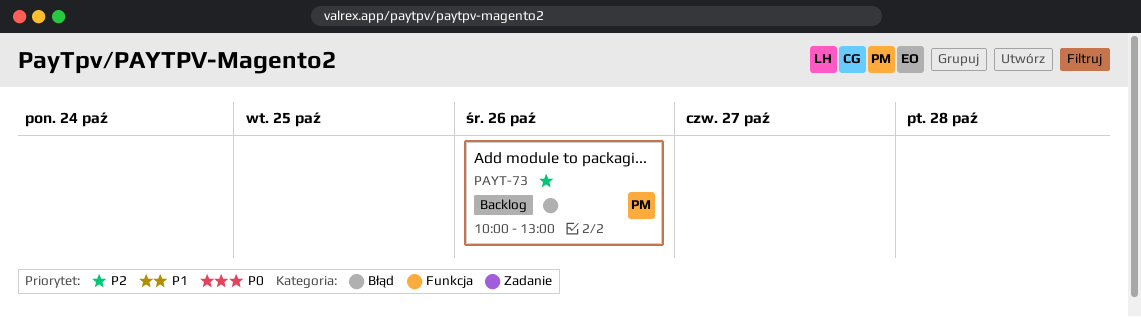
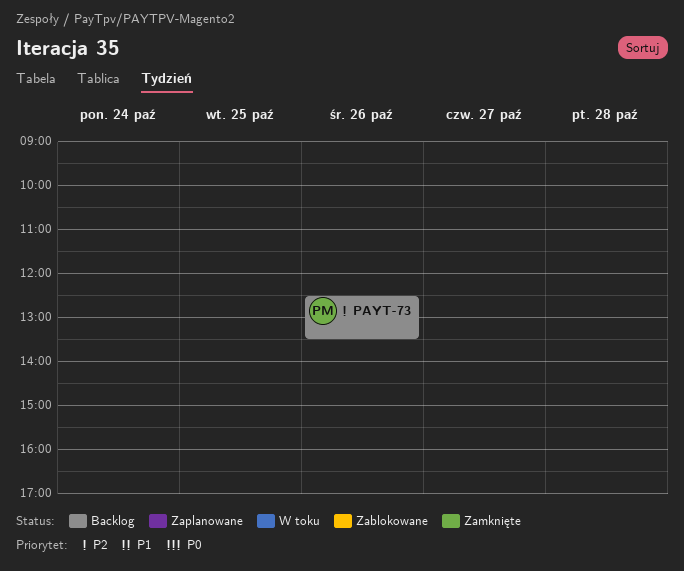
PAYT-73, begins: 10:00 -> 12:30
PAYT-73, ends: 13:00 -> 13:30

